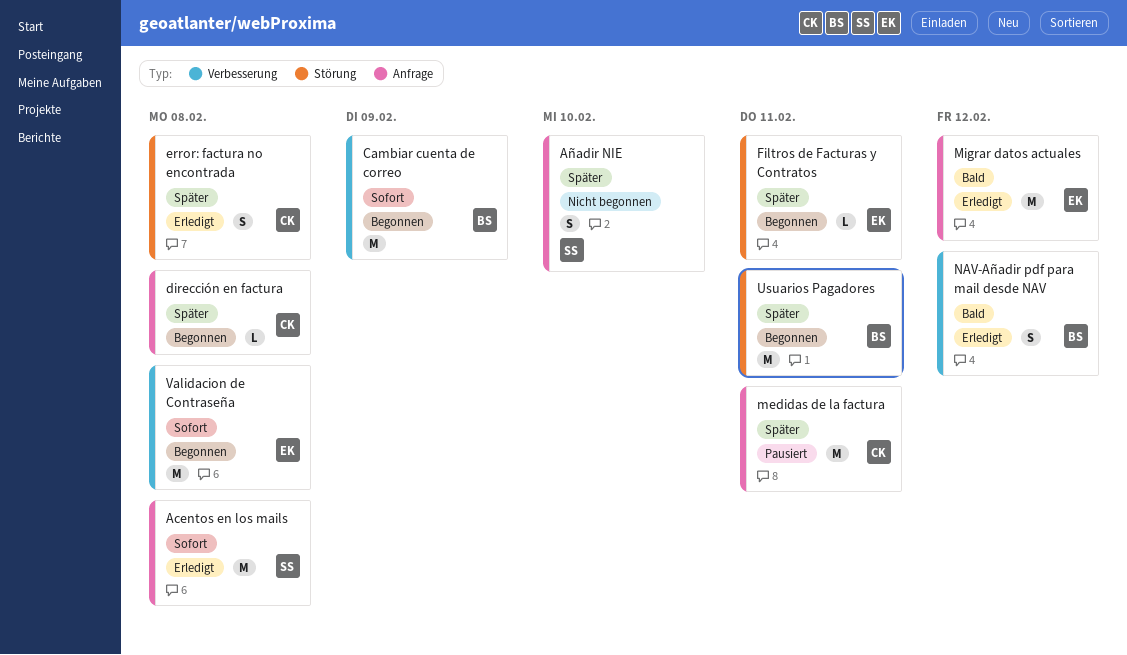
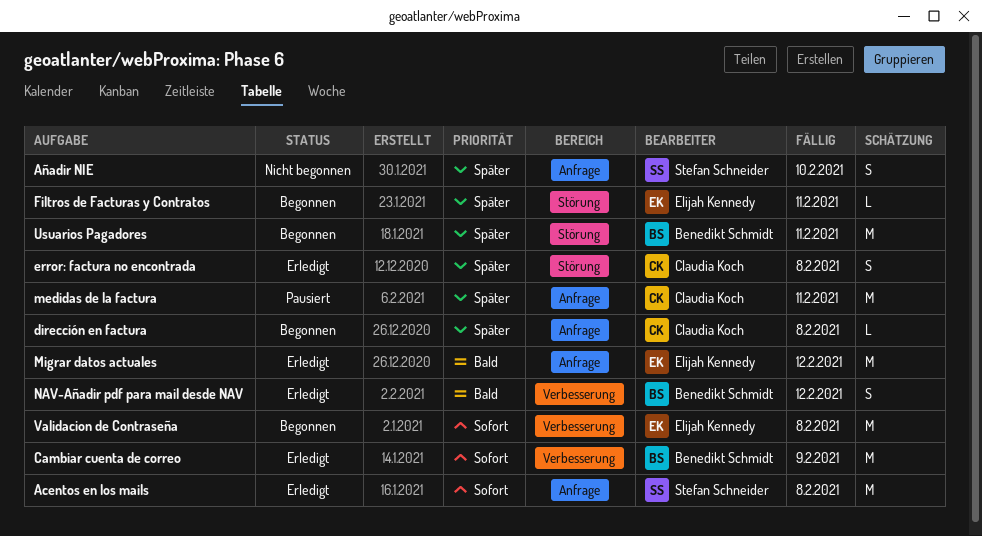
Cambiar cuenta de correo, status: Begonnen -> Erledigt

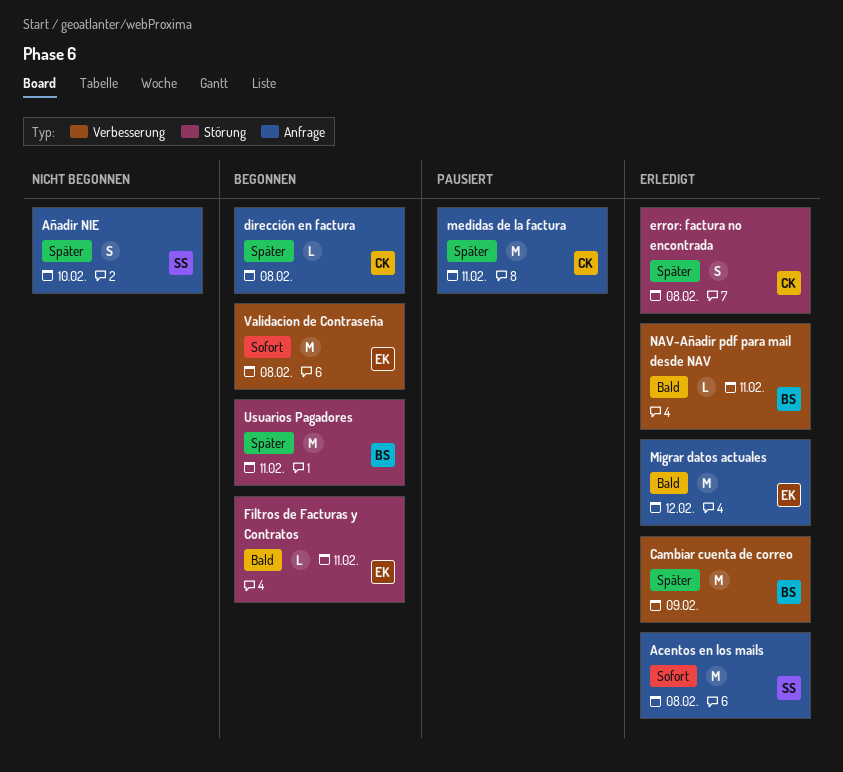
Cambiar cuenta de correo, priority: Sofort -> Später
Filtros de Facturas y Contratos, priority: Später -> Bald
NAV-Añadir pdf para mail desde NAV, estimate: S -> L
NAV-Añadir pdf para mail desde NAV, due: Feb 12 -> Feb 11

